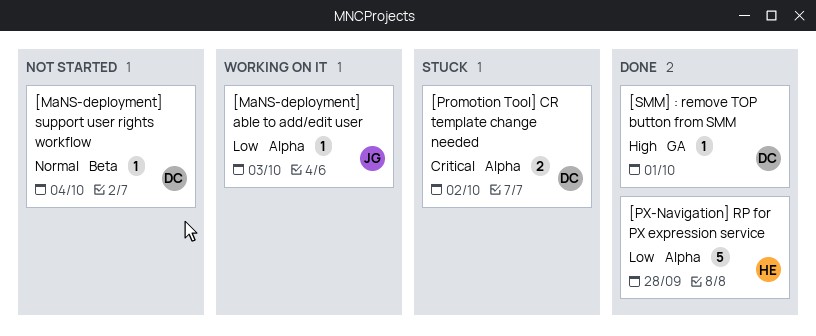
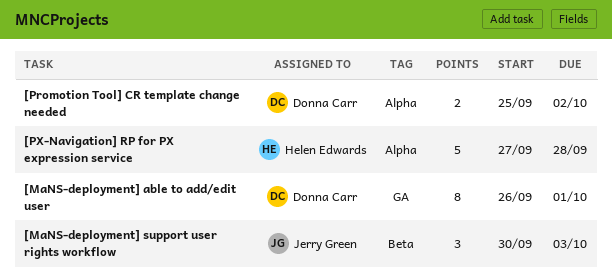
[MaNS-deployment] able to add/edit user, owner: Jerry Green -> Donna Carr
[MaNS-deployment] able to add/edit user, label: Alpha -> GA
[MaNS-deployment] able to add/edit user, estimate: 1 -> 8
[MaNS-deployment] able to add/edit user, due: Oct 3 -> Oct 1
[MaNS-deployment] support user rights workflow, owner: Donna Carr -> Jerry Green
[MaNS-deployment] support user rights workflow, estimate: 1 -> 3
[MaNS-deployment] support user rights workflow, due: Oct 4 -> Oct 3
[SMM] : remove TOP button from SMM: present -> none

